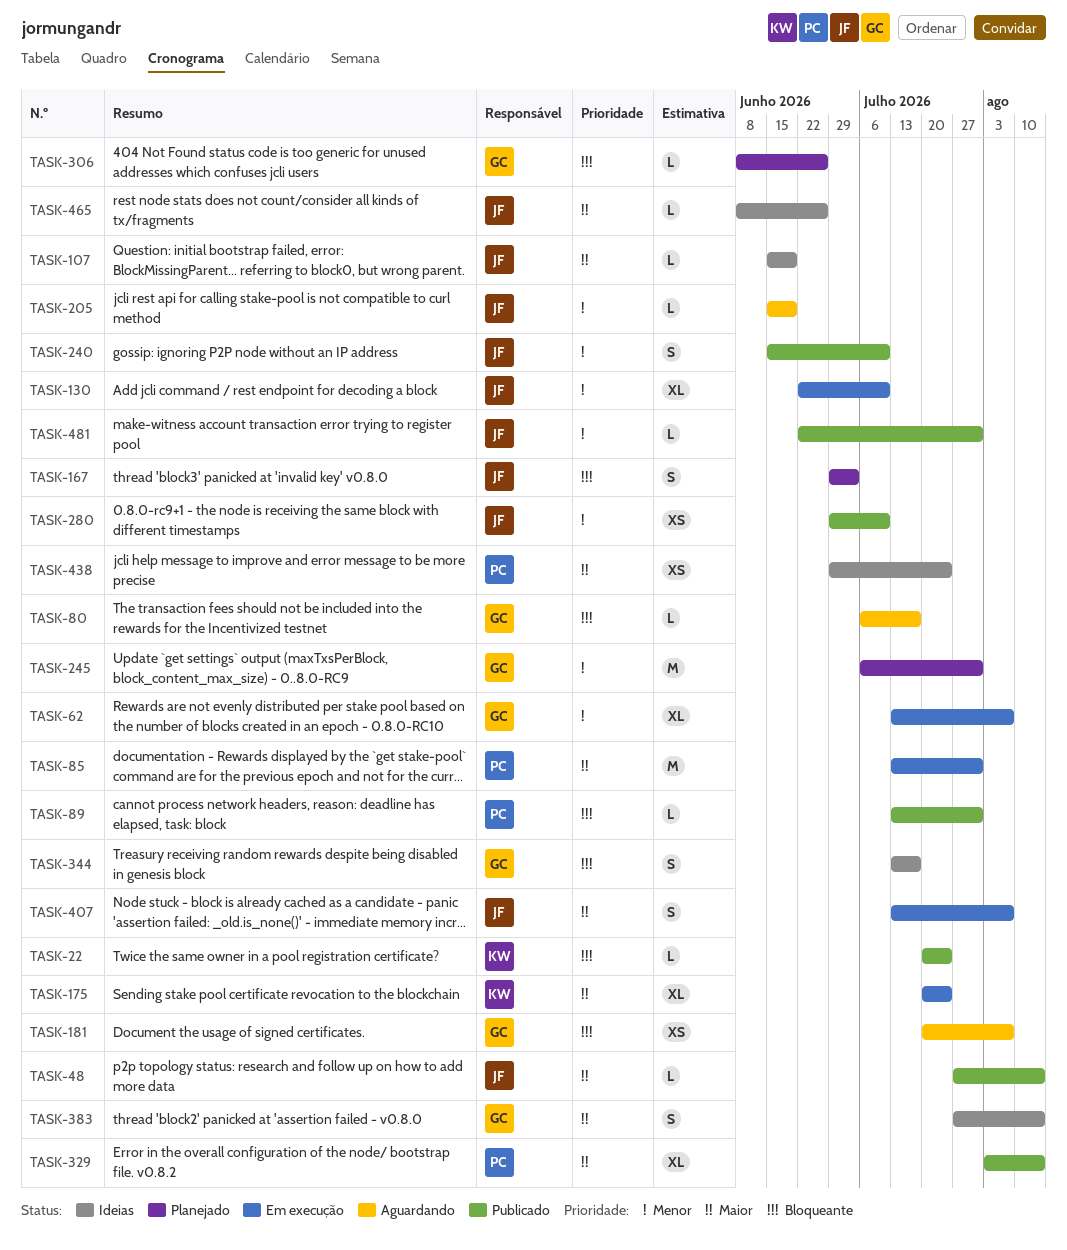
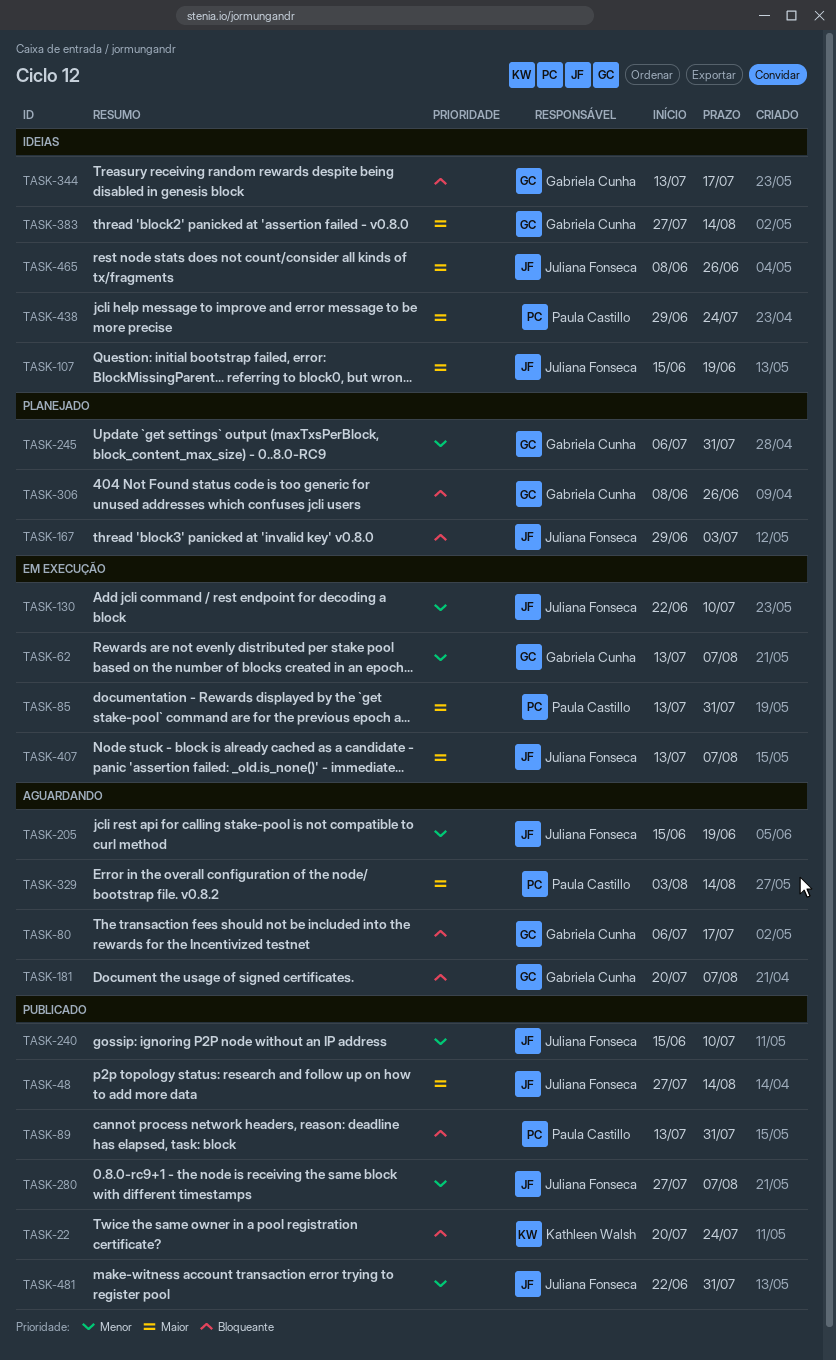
TASK-175: present -> none
TASK-280, start: Jun 29 -> Jul 27
TASK-280, due: Jul 10 -> Aug 7
TASK-329, status: Publicado -> Aguardando

